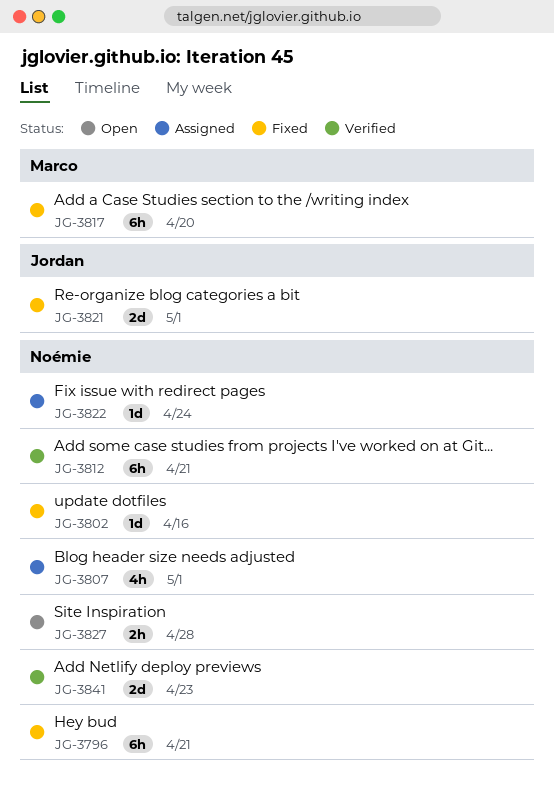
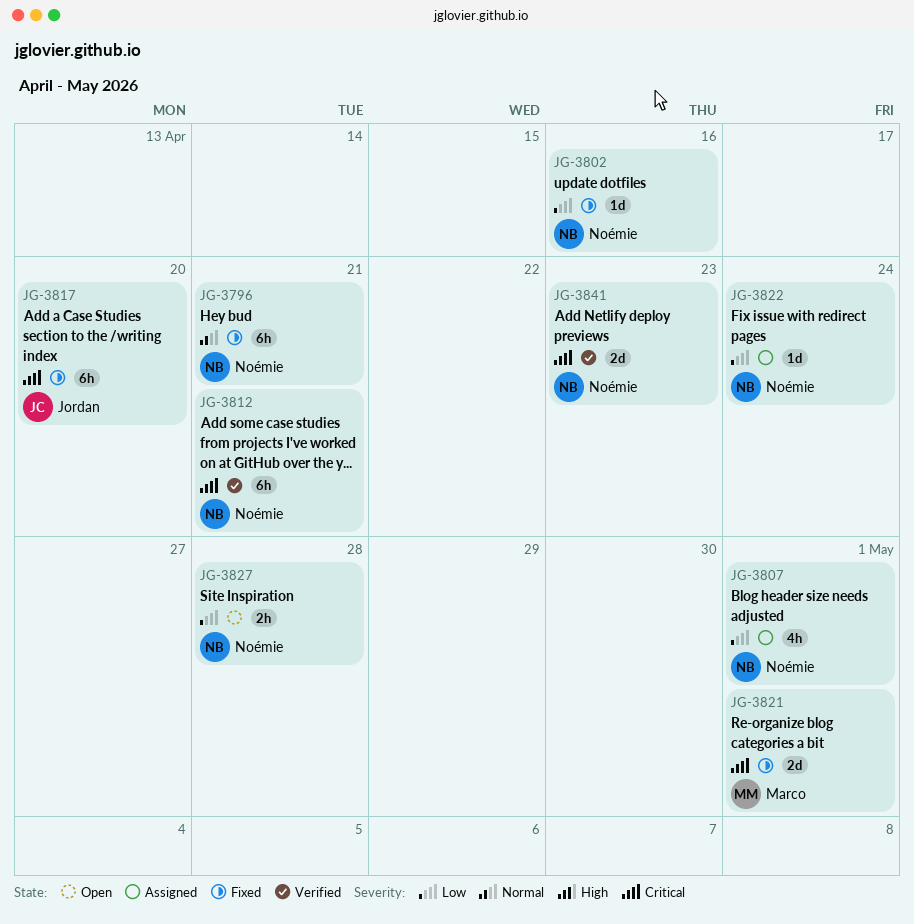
JG-3817, owner: Marco -> Jordan
JG-3821, owner: Jordan -> Marco

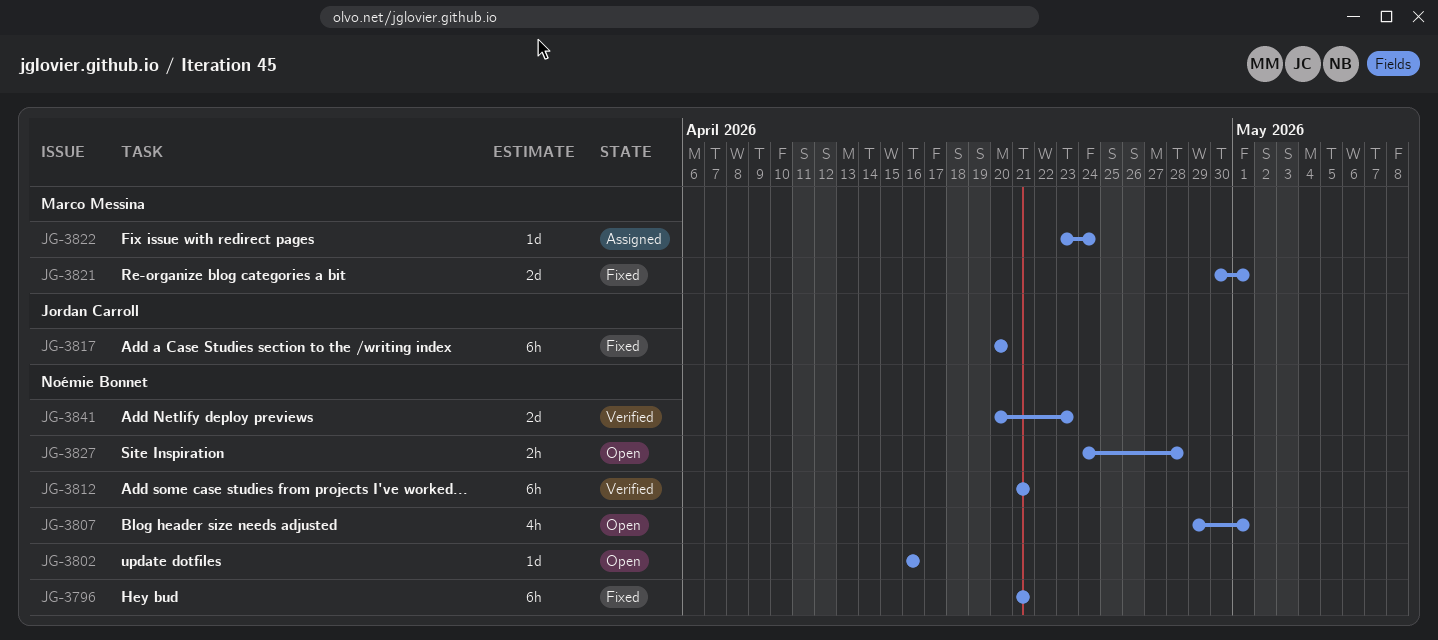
JG-3802, status: Fixed -> Open
JG-3807, status: Assigned -> Open
JG-3822, owner: Noémie Bonnet -> Marco Messina

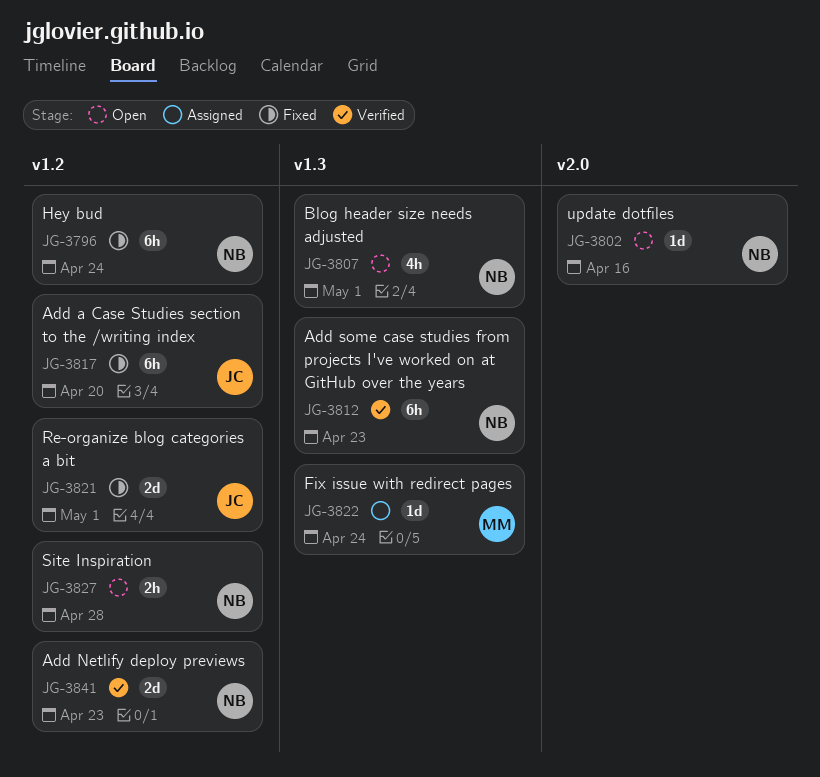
JG-3796, due: Apr 21 -> Apr 24
JG-3812, due: Apr 21 -> Apr 23
JG-3821, owner: Marco Messina -> Jordan Carroll

